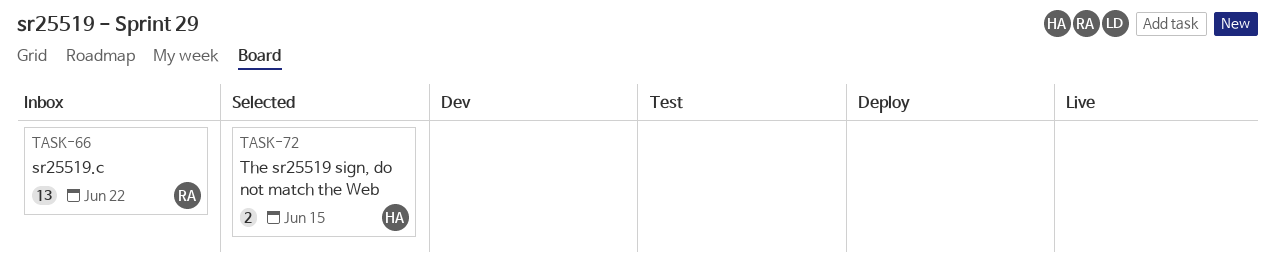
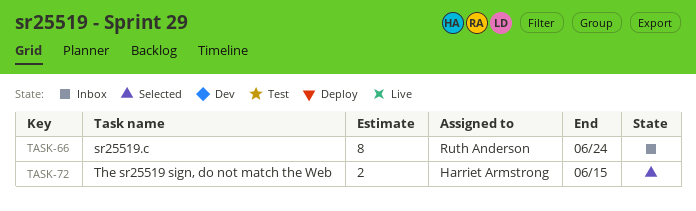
TASK-66, estimate: 13 -> 8
TASK-66, due: Jun 22 -> Jun 24

